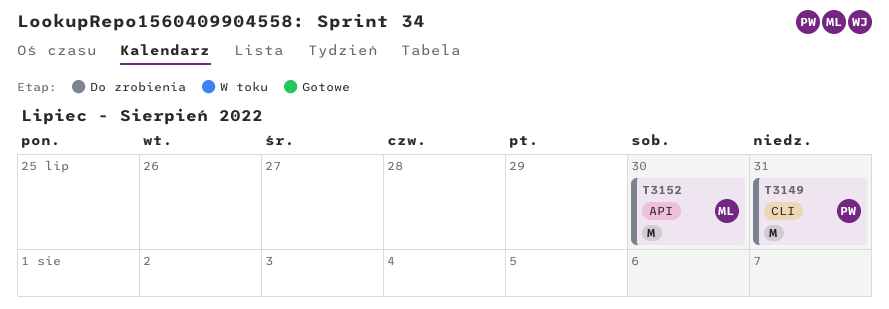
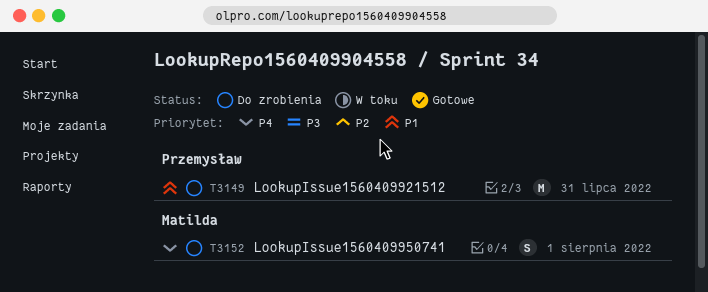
T3152, estimate: M -> S
T3152, due: Jul 30 -> Aug 1

